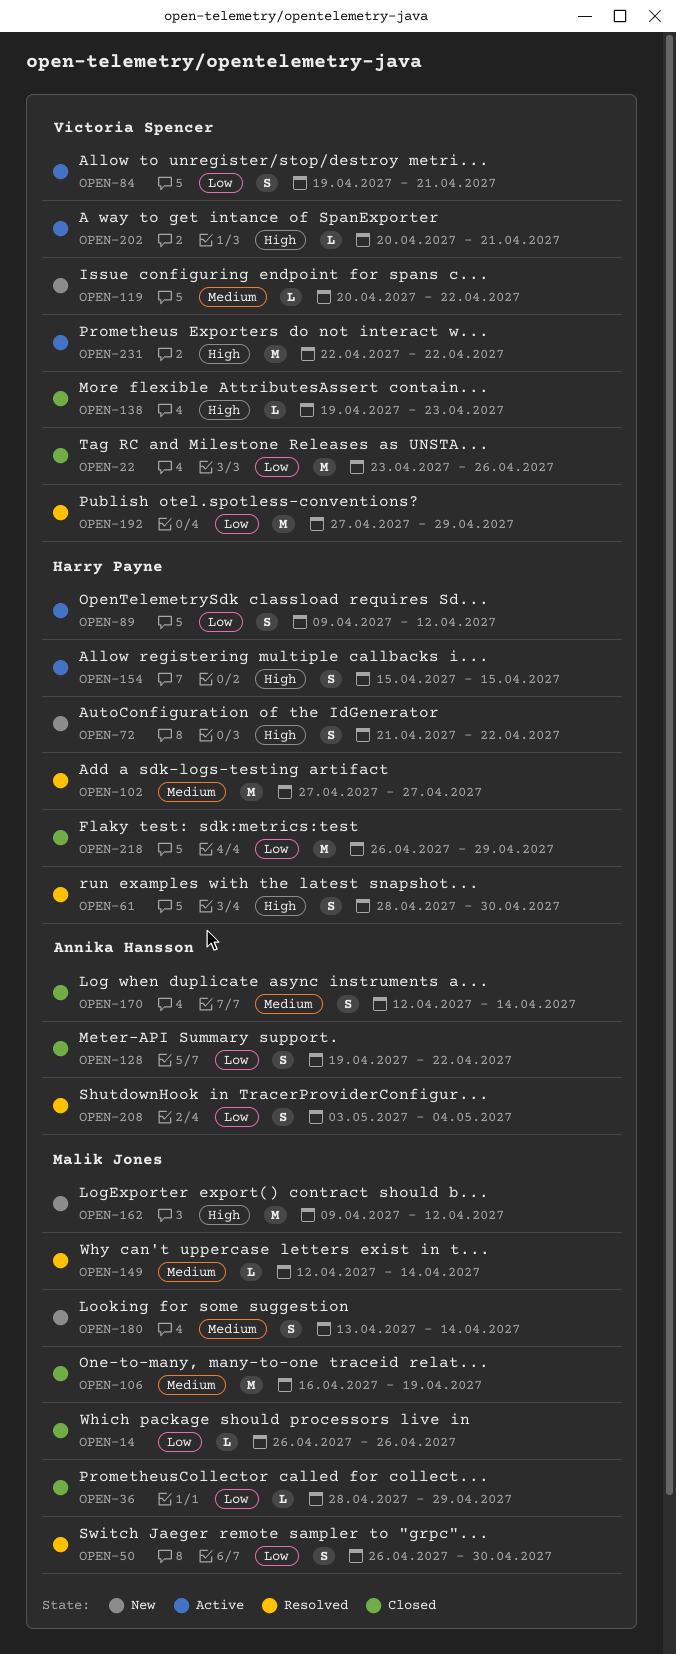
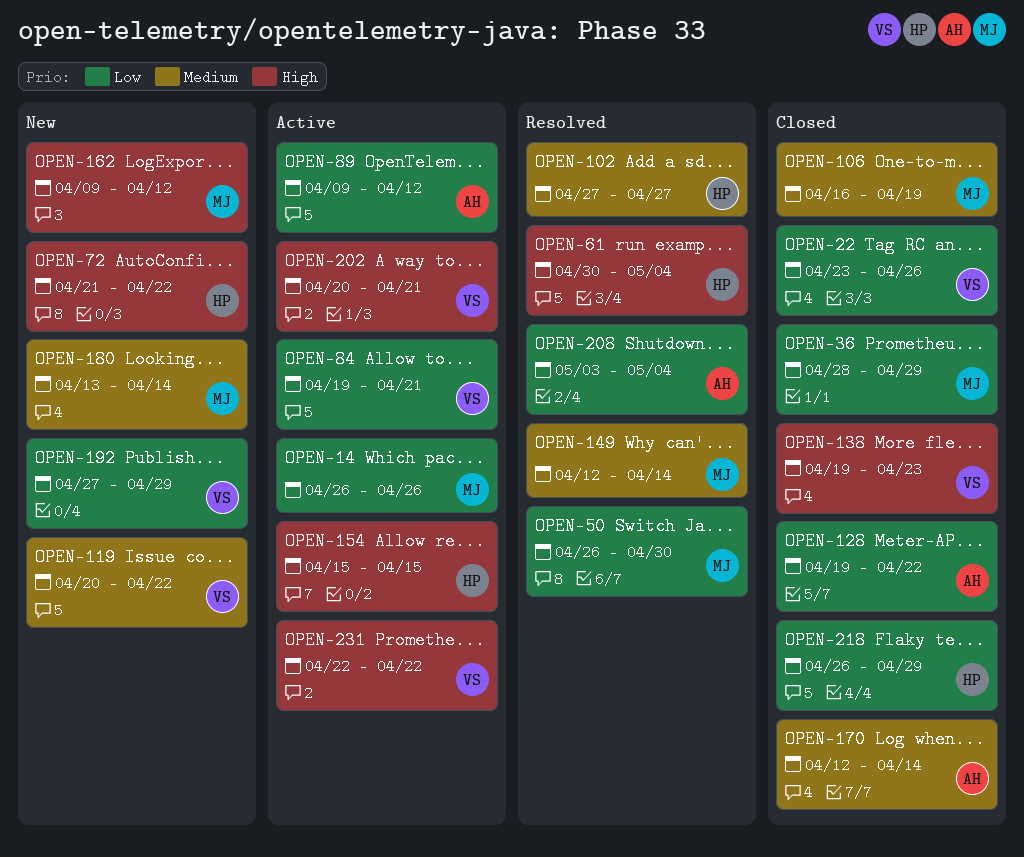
OPEN-14, status: Closed -> Active
OPEN-61, start: Apr 28 -> Apr 30
OPEN-61, due: Apr 30 -> May 4
OPEN-89, owner: Harry Payne -> Annika Hansson
OPEN-192, status: Resolved -> New

